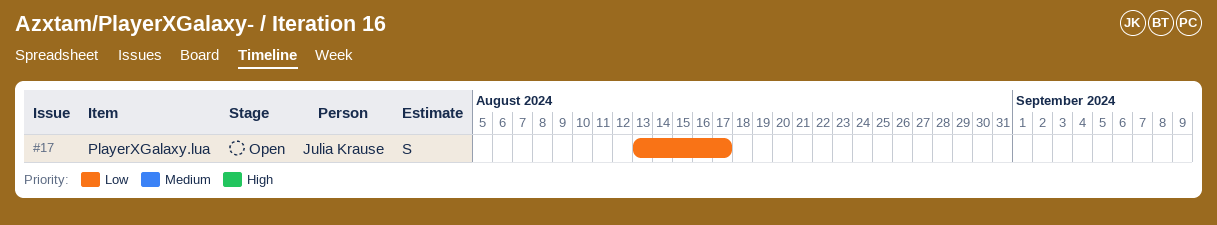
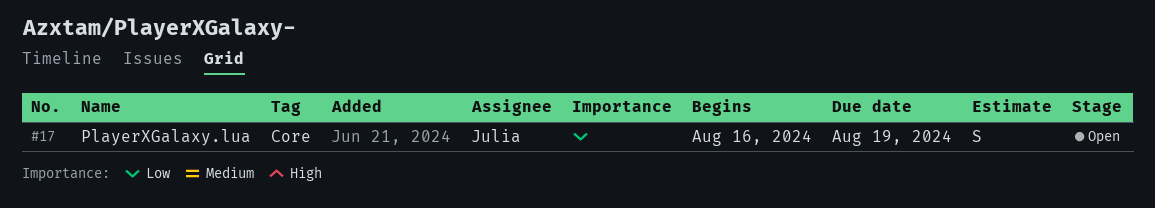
#17, start: Aug 13 -> Aug 16
#17, due: Aug 17 -> Aug 19

